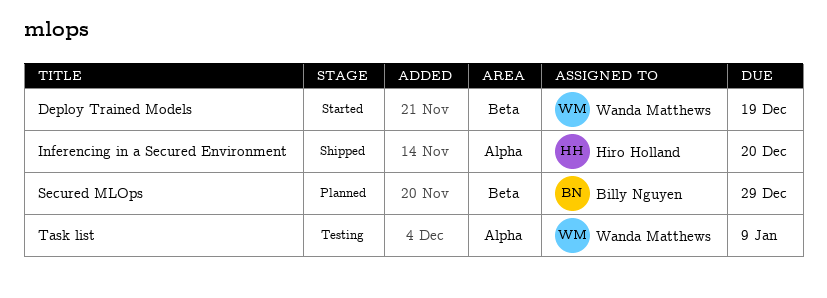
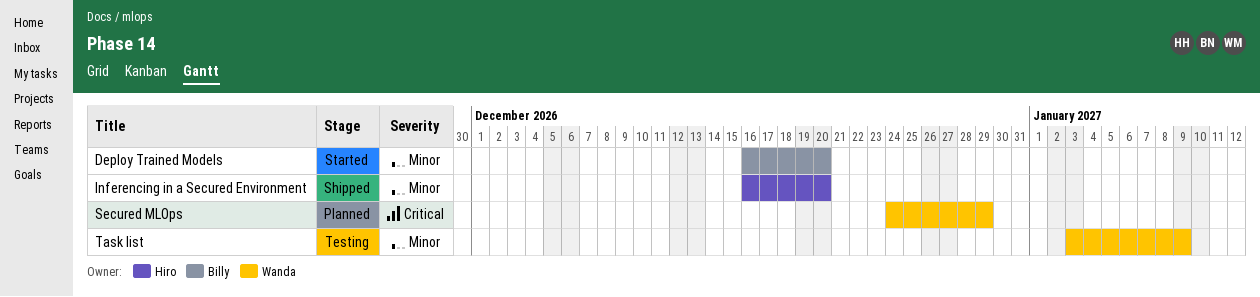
Deploy Trained Models, owner: Wanda Matthews -> Billy Nguyen
Deploy Trained Models, due: Dec 19 -> Dec 20
Secured MLOps, owner: Billy Nguyen -> Wanda Matthews

